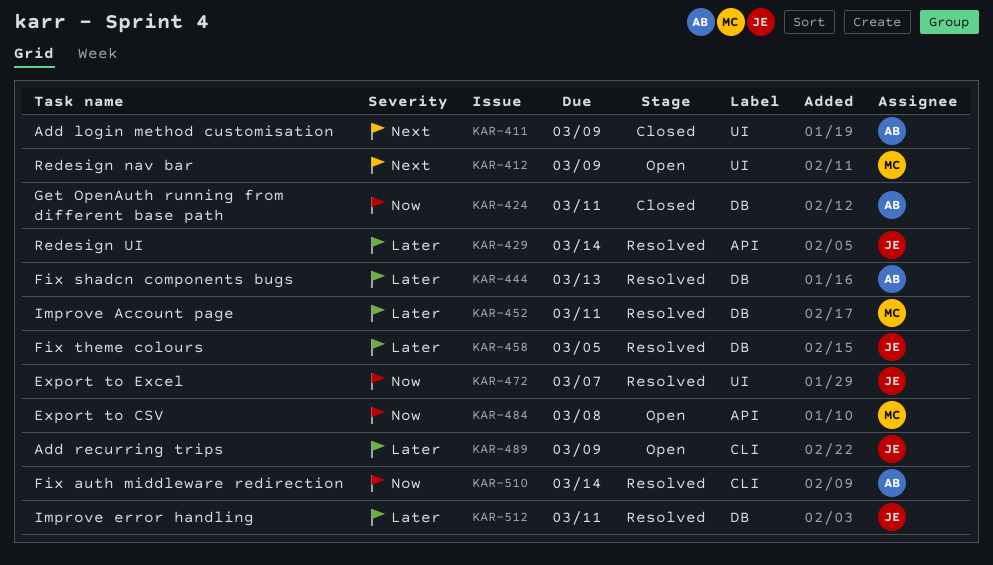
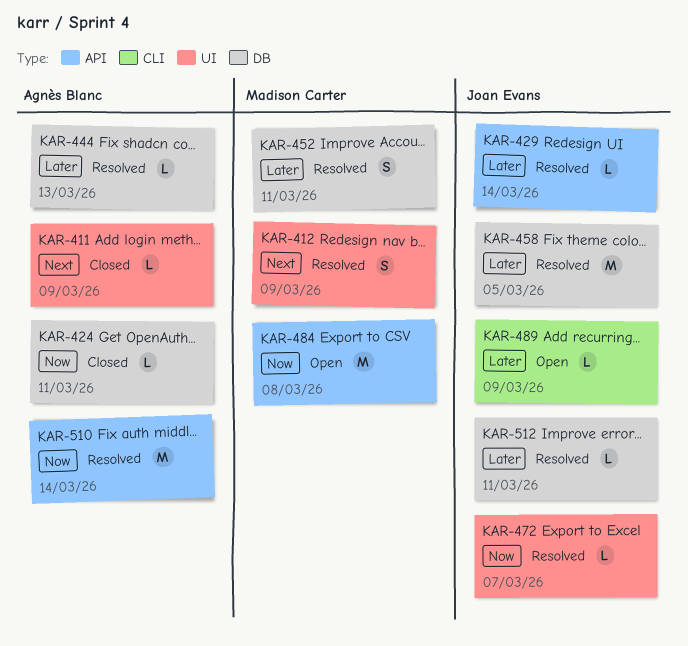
KAR-412, status: Open -> Resolved
KAR-510, label: CLI -> API

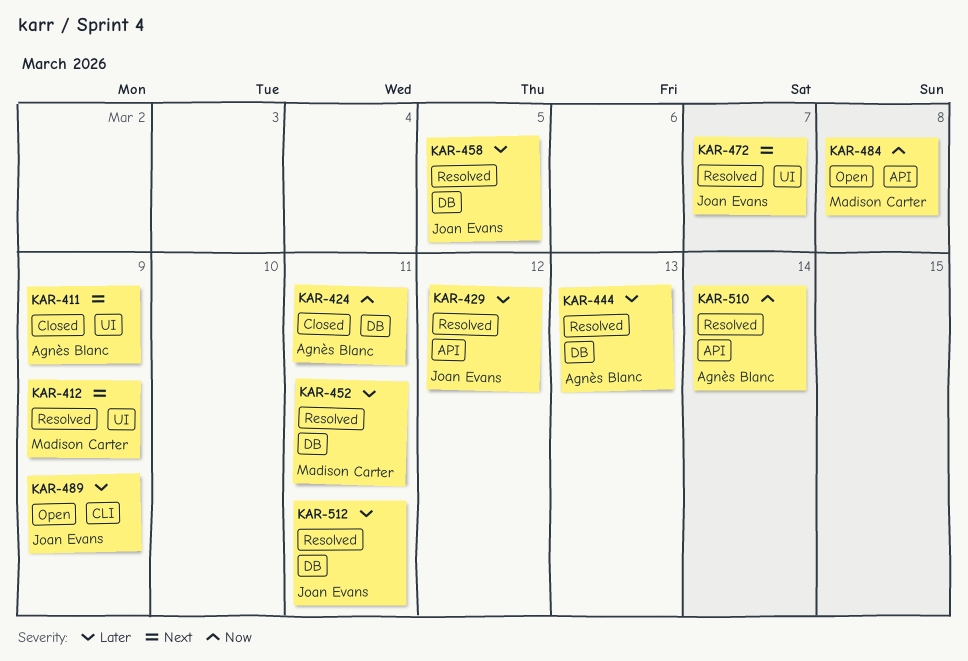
KAR-429, due: Mar 14 -> Mar 12
KAR-472, priority: Now -> Next

